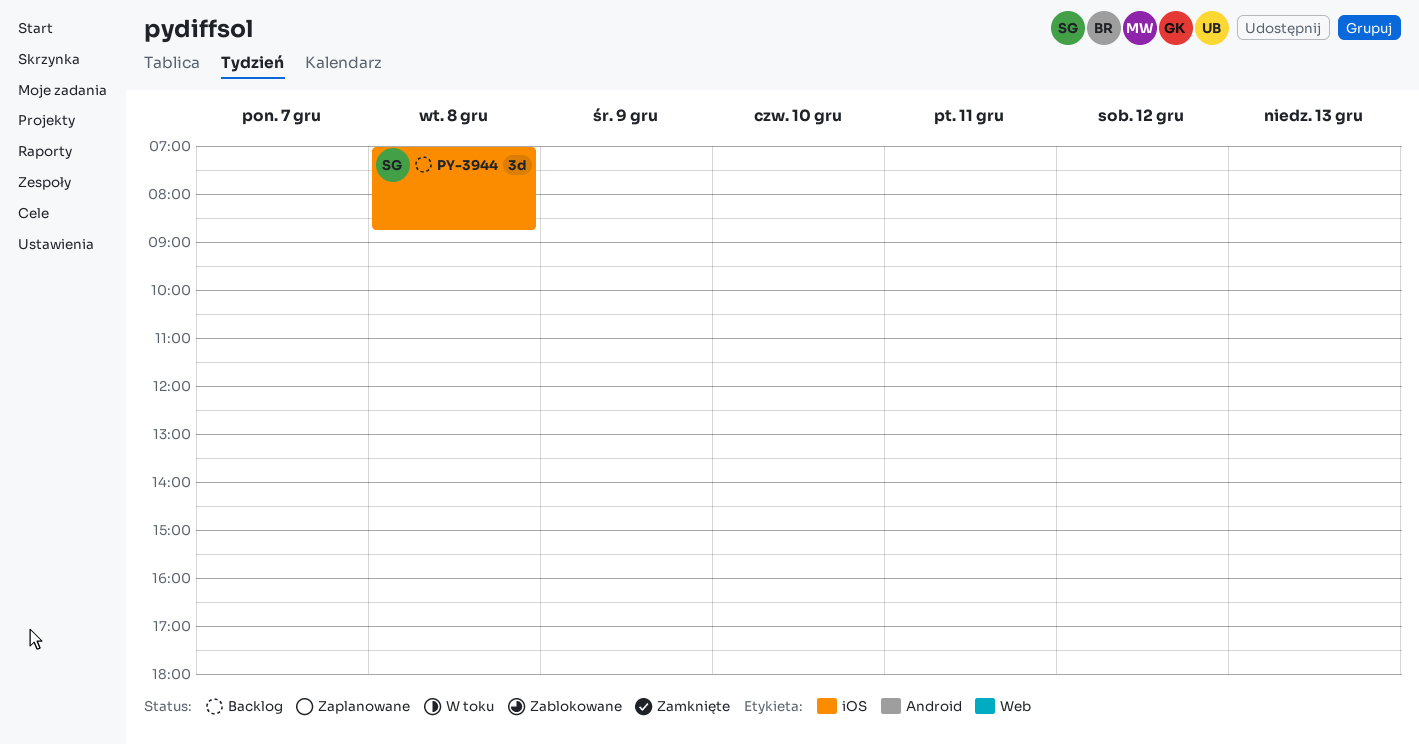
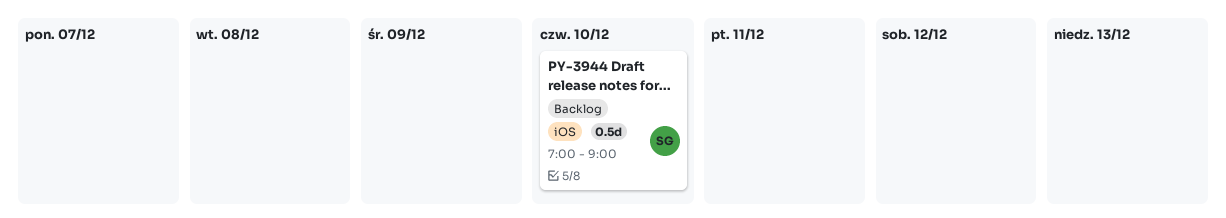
PY-3944, estimate: 3d -> 0.5d
PY-3944, day: Dec 8 -> Dec 10
PY-3944, ends: 08:45 -> 09:00

